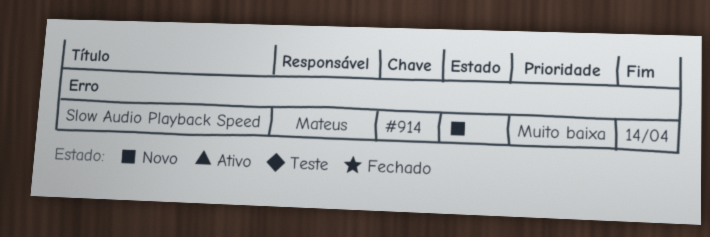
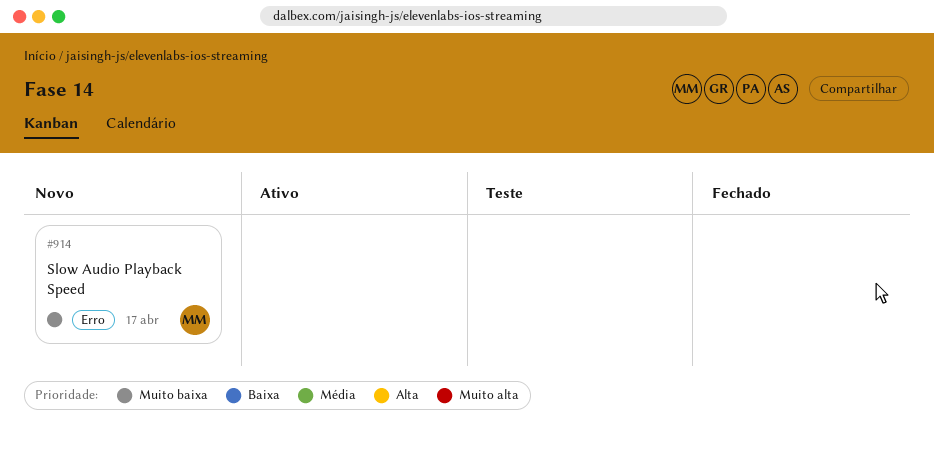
#914, due: Apr 14 -> Apr 17

